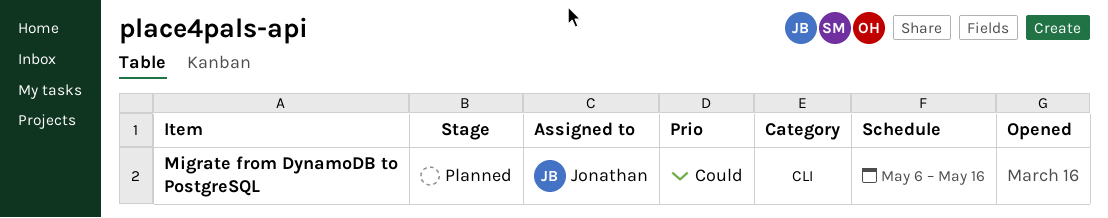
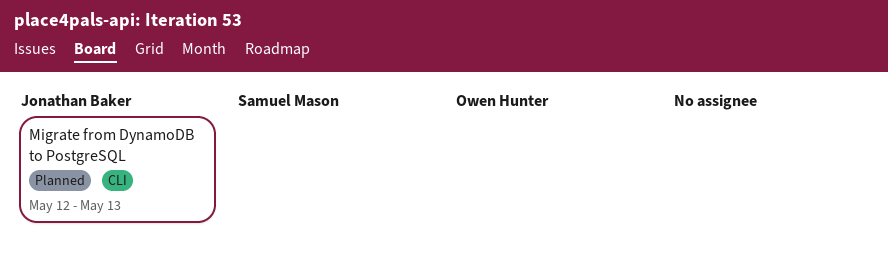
Migrate from DynamoDB to PostgreSQL, start: May 6 -> May 12
Migrate from DynamoDB to PostgreSQL, due: May 16 -> May 13

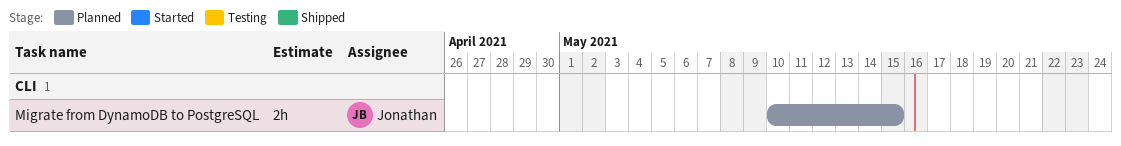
Migrate from DynamoDB to PostgreSQL, start: May 12 -> May 10
Migrate from DynamoDB to PostgreSQL, due: May 13 -> May 15

